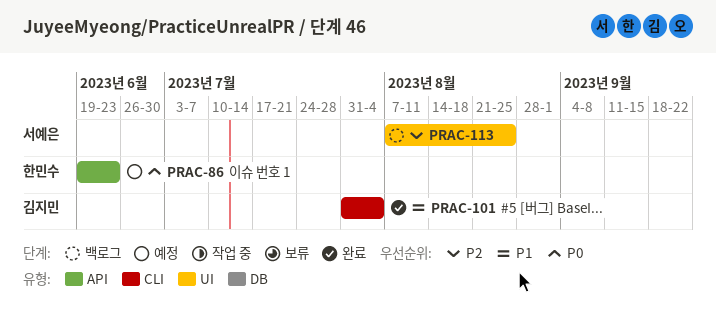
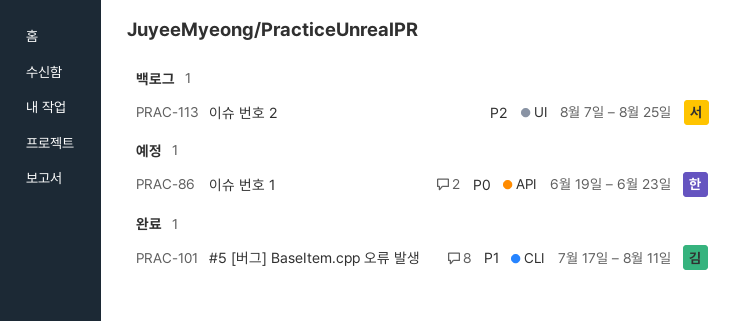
PRAC-101, start: Jul 31 -> Jul 17
PRAC-101, due: Aug 4 -> Aug 11

